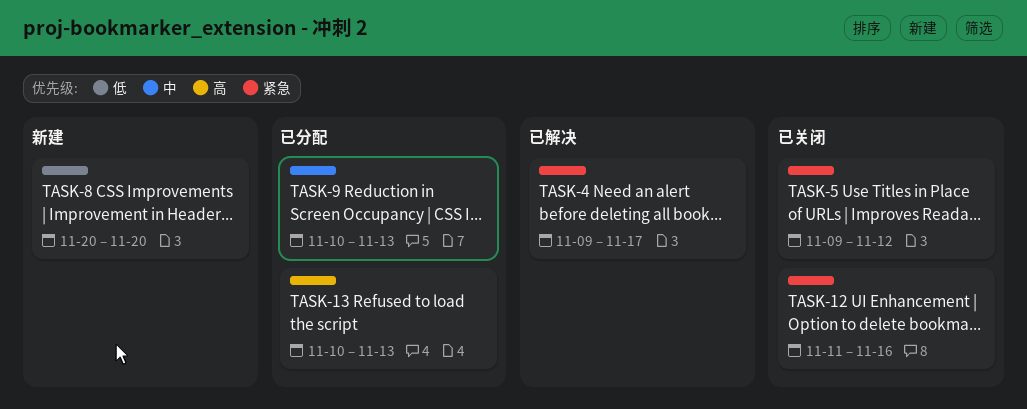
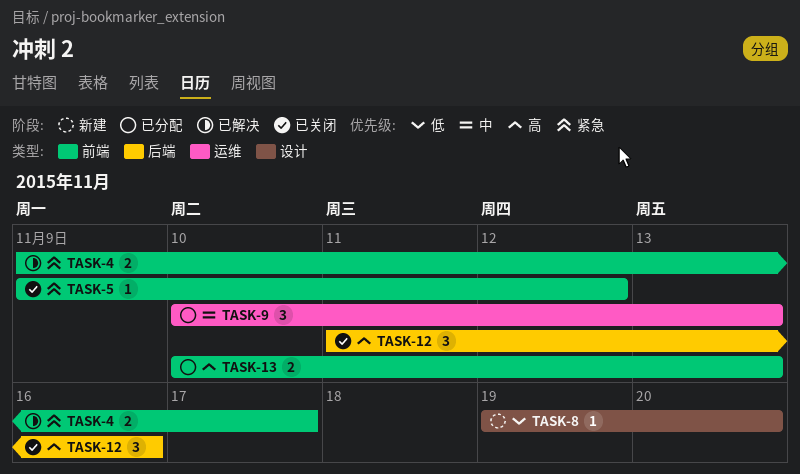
TASK-8, start: Nov 20 -> Nov 19
TASK-12, priority: 紧急 -> 高

